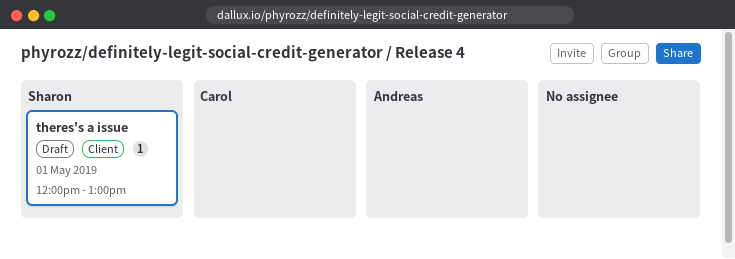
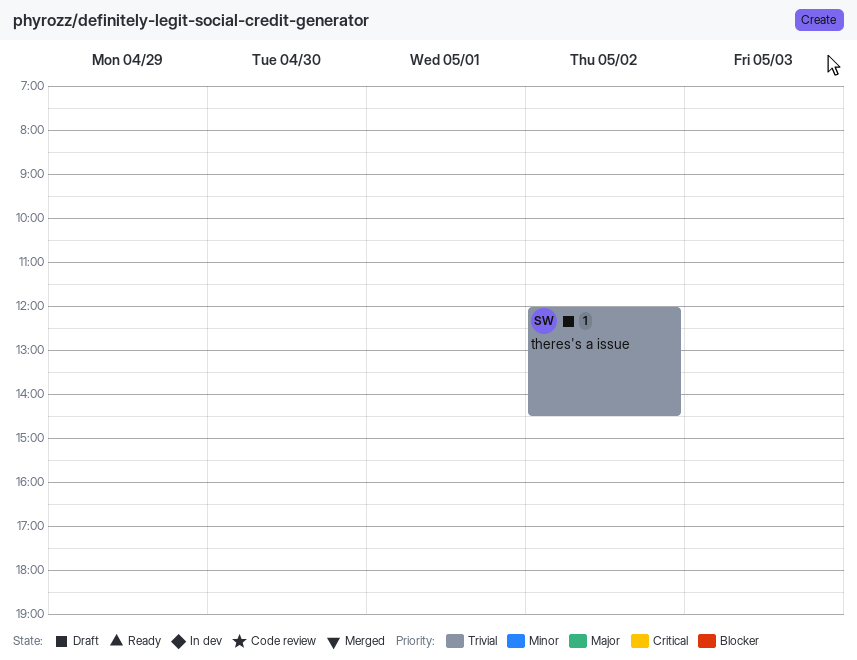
theres's a issue, day: May 1 -> May 2
theres's a issue, ends: 13:00 -> 14:30

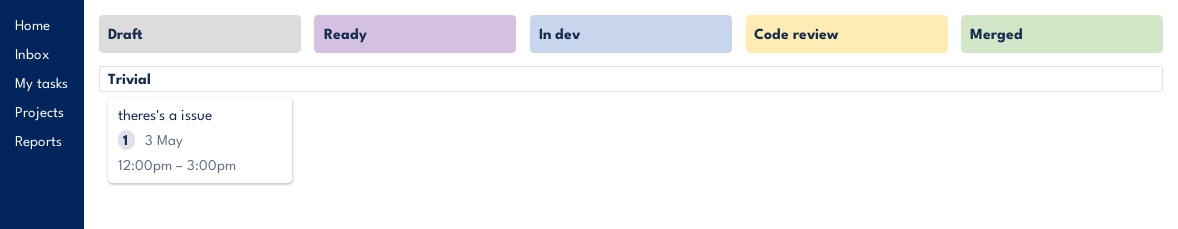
theres's a issue, day: May 2 -> May 3
theres's a issue, ends: 14:30 -> 15:00

